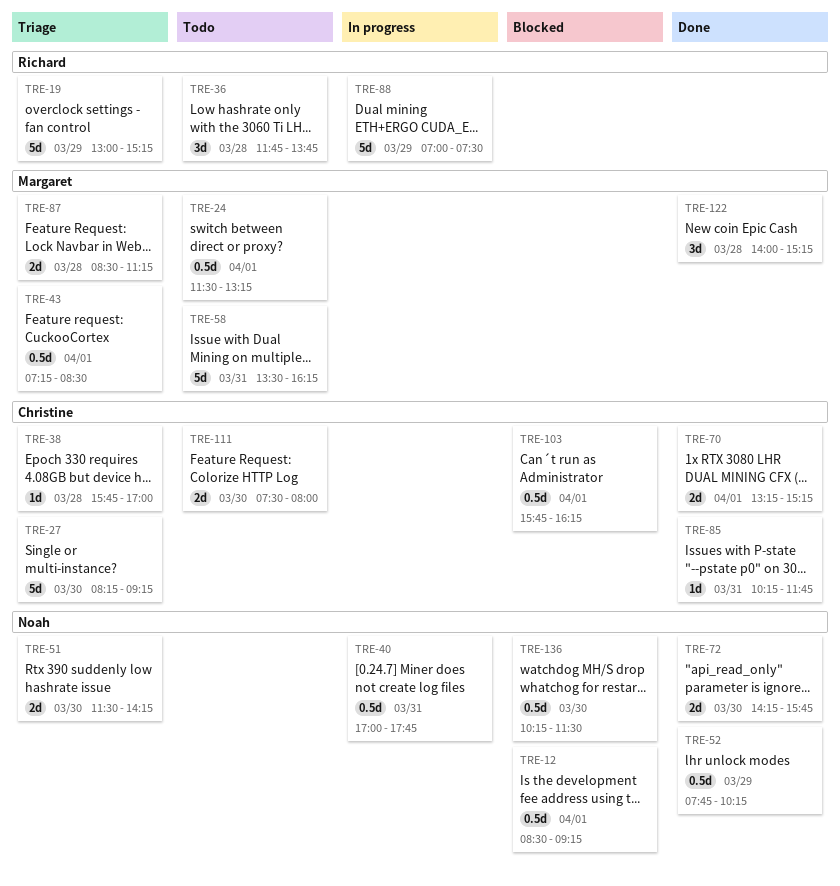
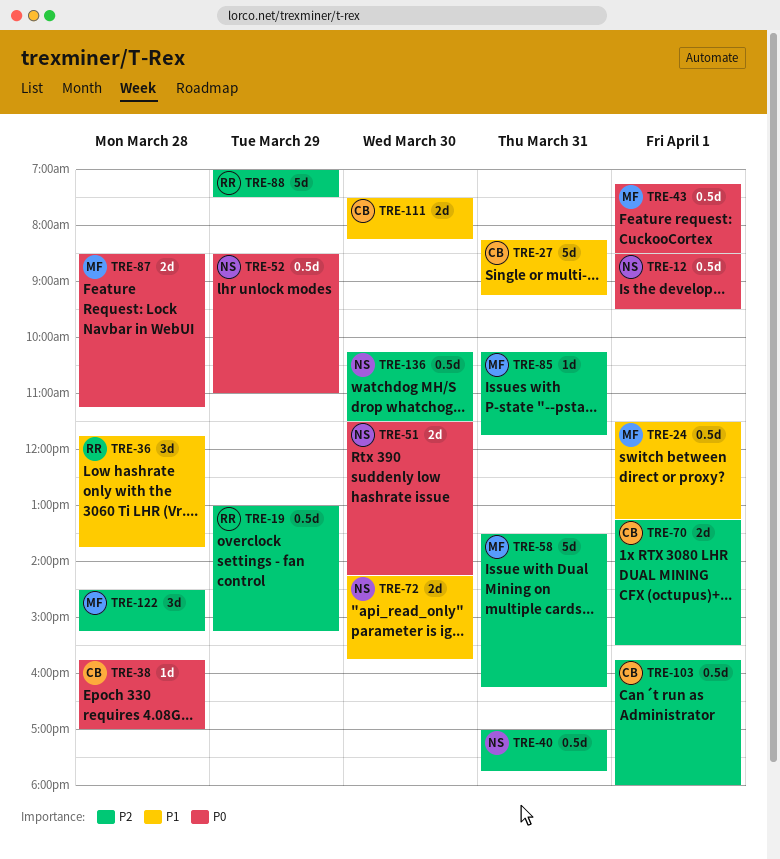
TRE-12, ends: 09:15 -> 09:30
TRE-19, estimate: 5d -> 0.5d
TRE-27, day: Mar 30 -> Mar 31
TRE-52, begins: 07:45 -> 08:30
TRE-52, ends: 10:15 -> 11:00
TRE-70, ends: 15:15 -> 15:30
TRE-85, owner: Christine -> Margaret
TRE-103, ends: 16:15 -> 18:00
TRE-111, ends: 08:00 -> 08:15
TRE-122, begins: 14:00 -> 14:30

